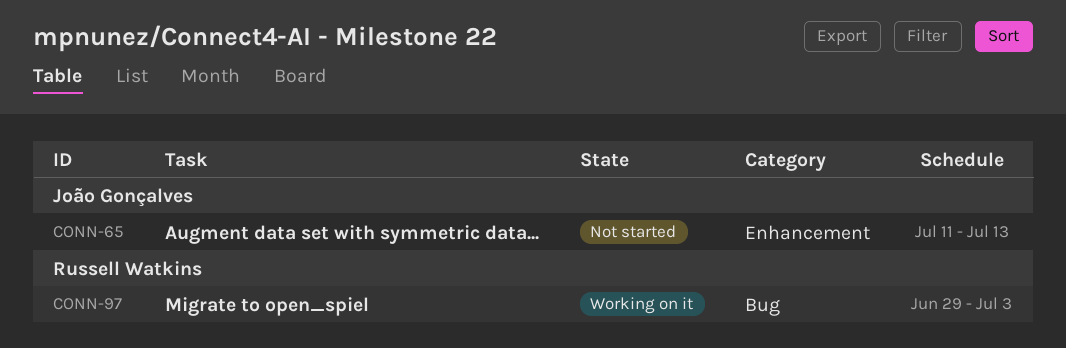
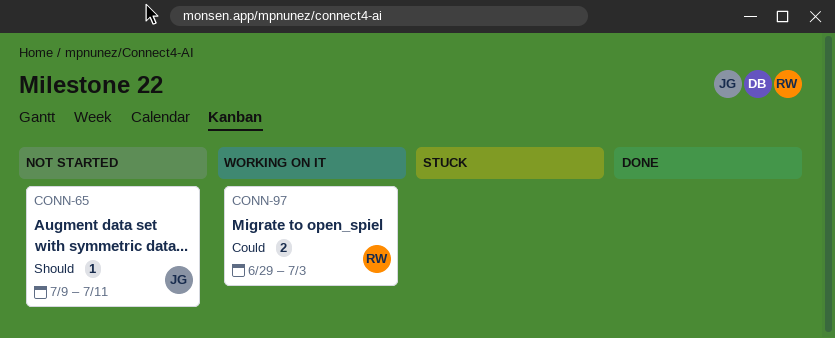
CONN-65, start: Jul 11 -> Jul 9
CONN-65, due: Jul 13 -> Jul 11

